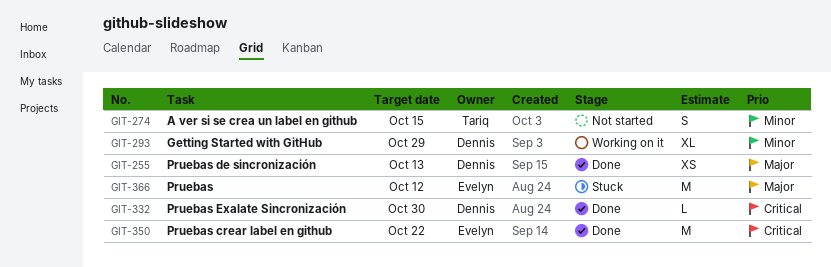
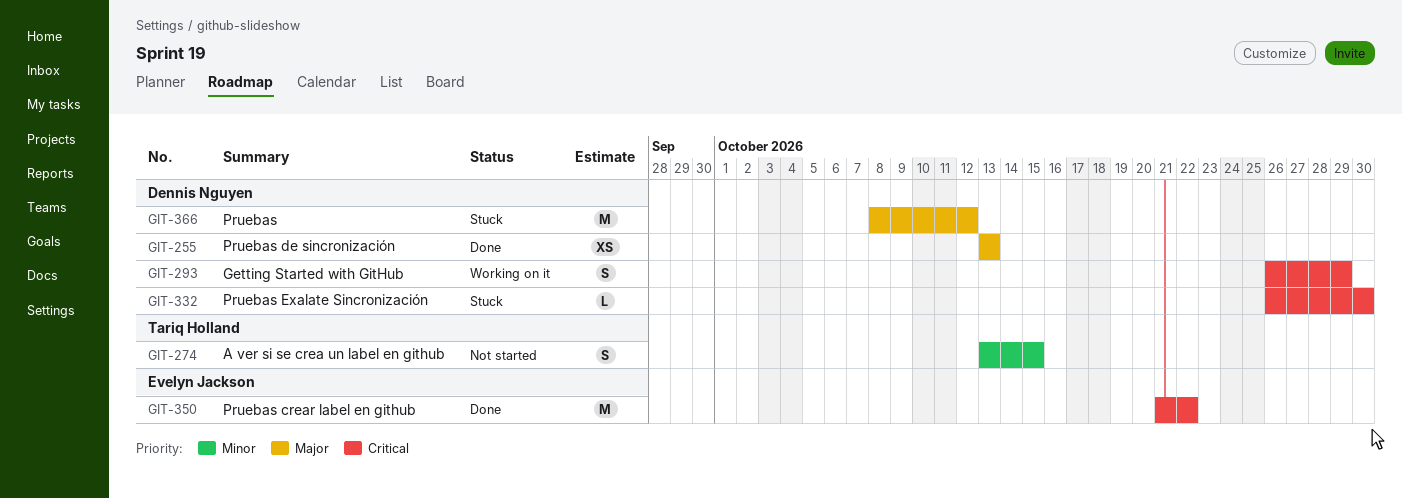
GIT-293, priority: Minor -> Critical
GIT-293, estimate: XL -> S
GIT-332, status: Done -> Stuck
GIT-366, owner: Evelyn Jackson -> Dennis Nguyen

